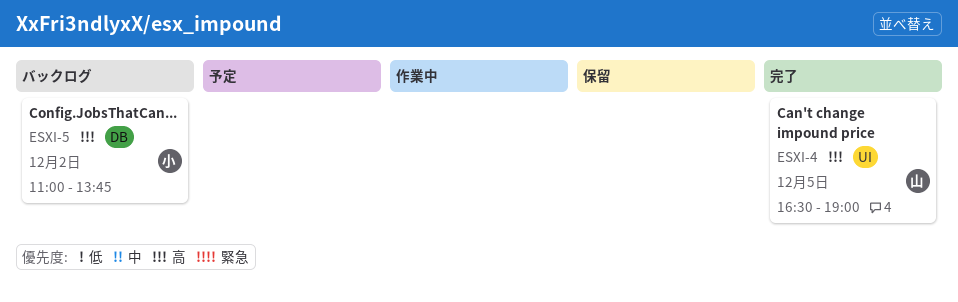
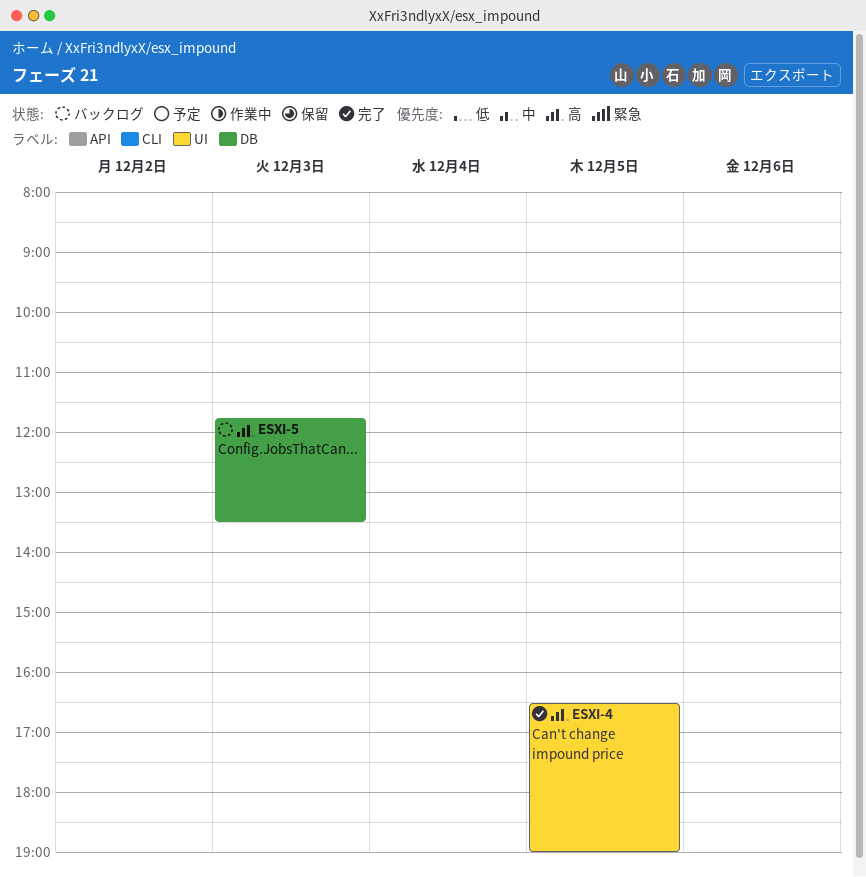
ESXI-5, day: Dec 2 -> Dec 3
ESXI-5, begins: 11:00 -> 11:45
ESXI-5, ends: 13:45 -> 13:30

